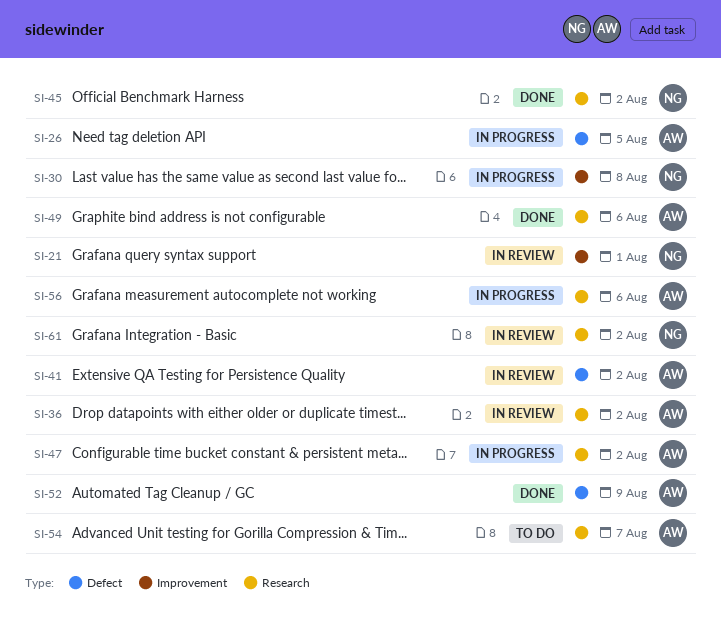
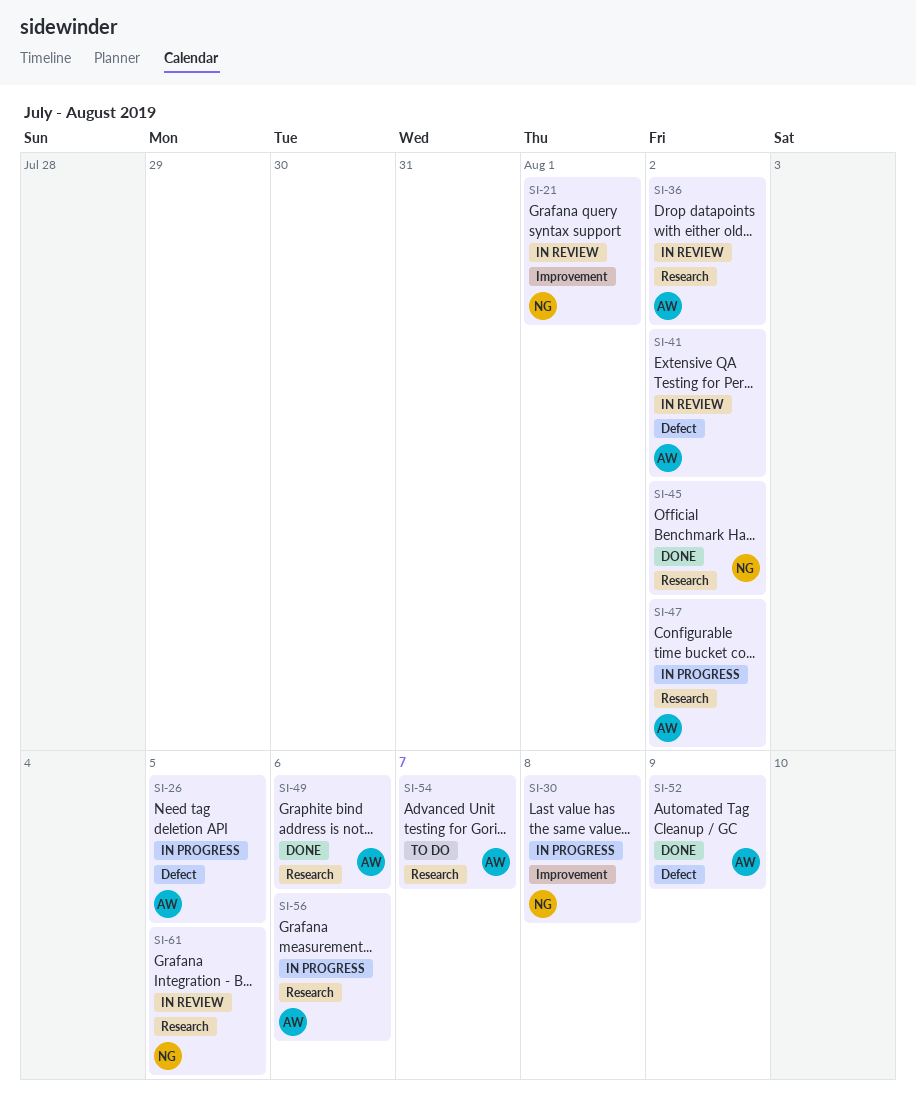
SI-61, due: Aug 2 -> Aug 5

